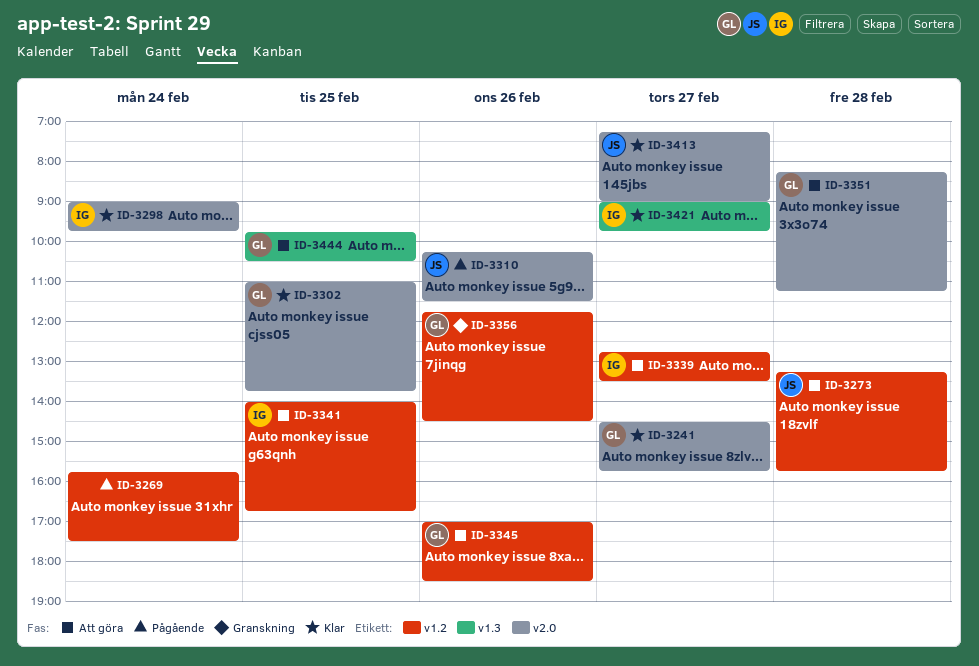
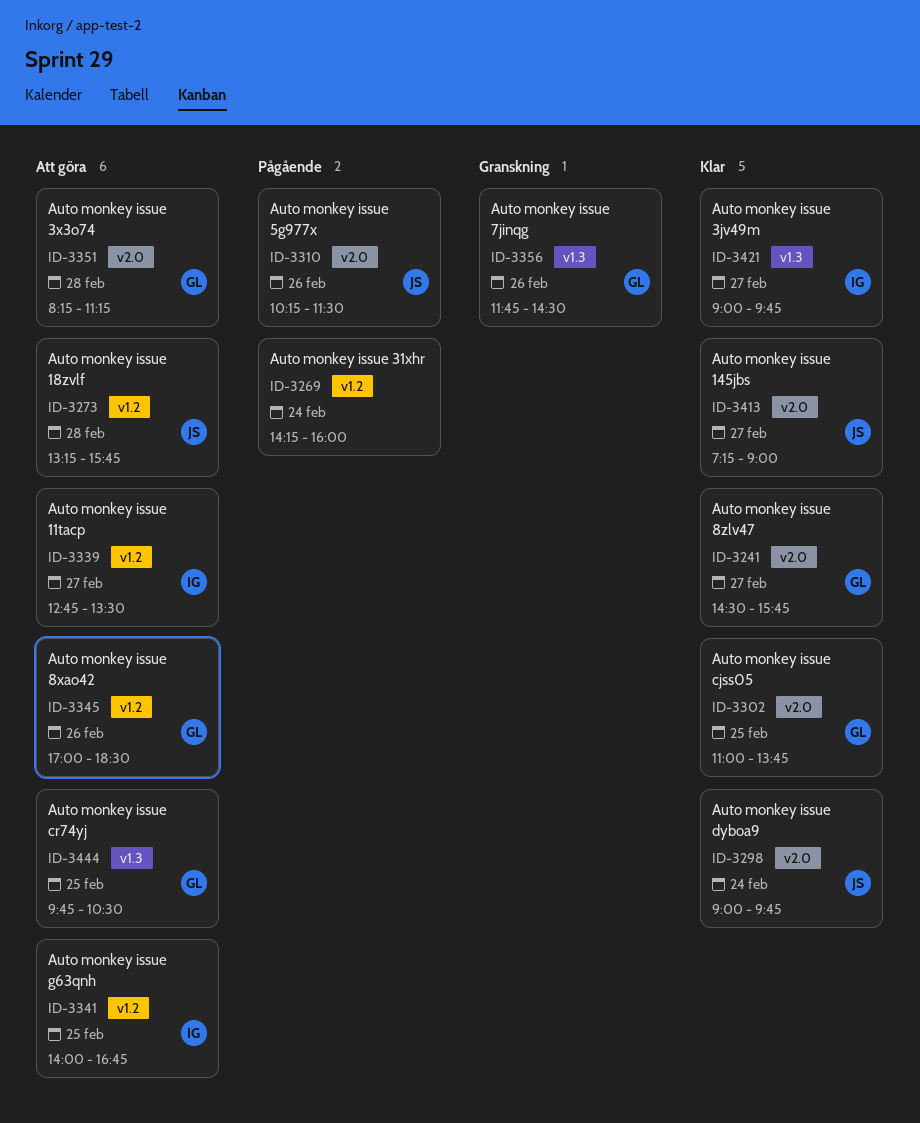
ID-3269, begins: 15:45 -> 14:15
ID-3269, ends: 17:30 -> 16:00
ID-3298, owner: IG -> JS
ID-3356, label: v1.2 -> v1.3

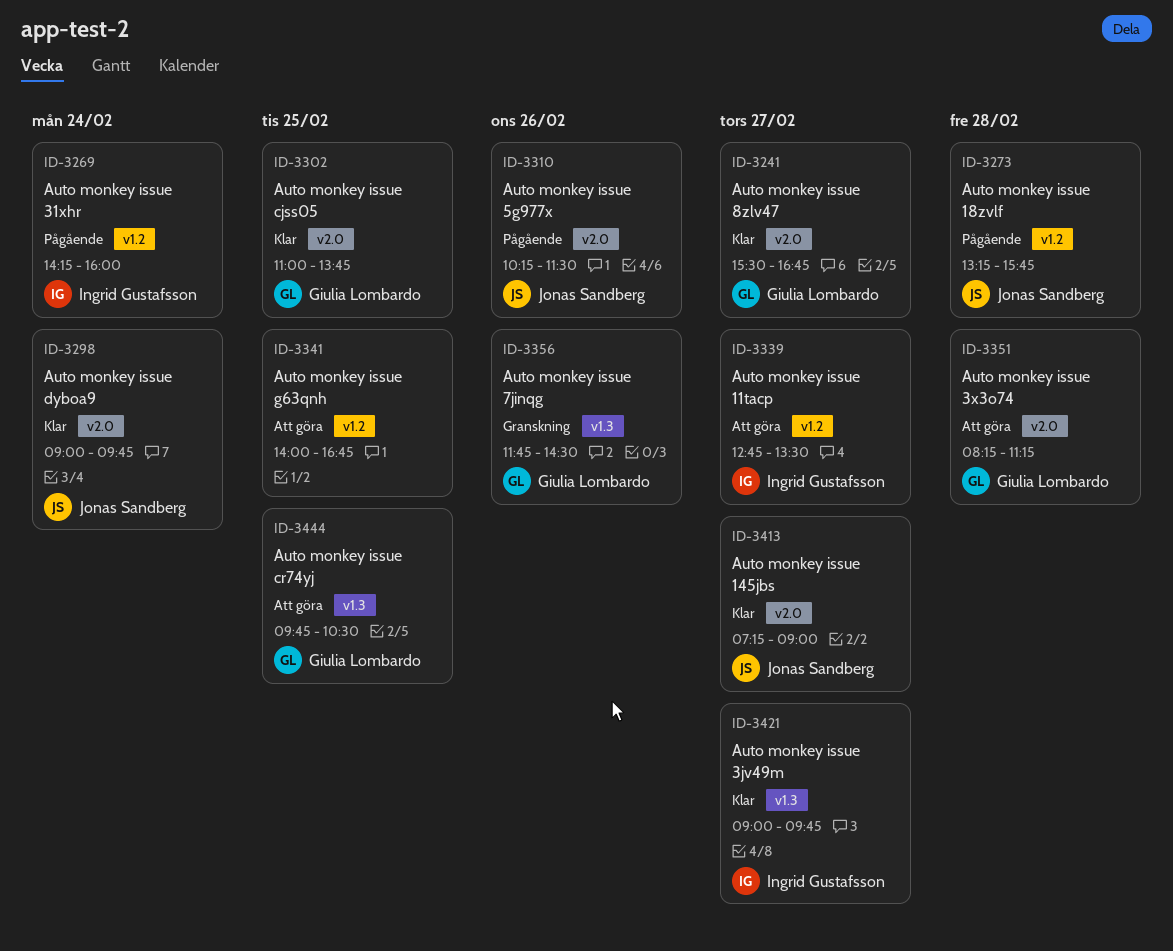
ID-3241, begins: 14:30 -> 15:30
ID-3241, ends: 15:45 -> 16:45
ID-3269, owner: none -> Ingrid Gustafsson
ID-3273, status: Att göra -> Pågående
ID-3341, owner: Ingrid Gustafsson -> none
ID-3345: present -> none

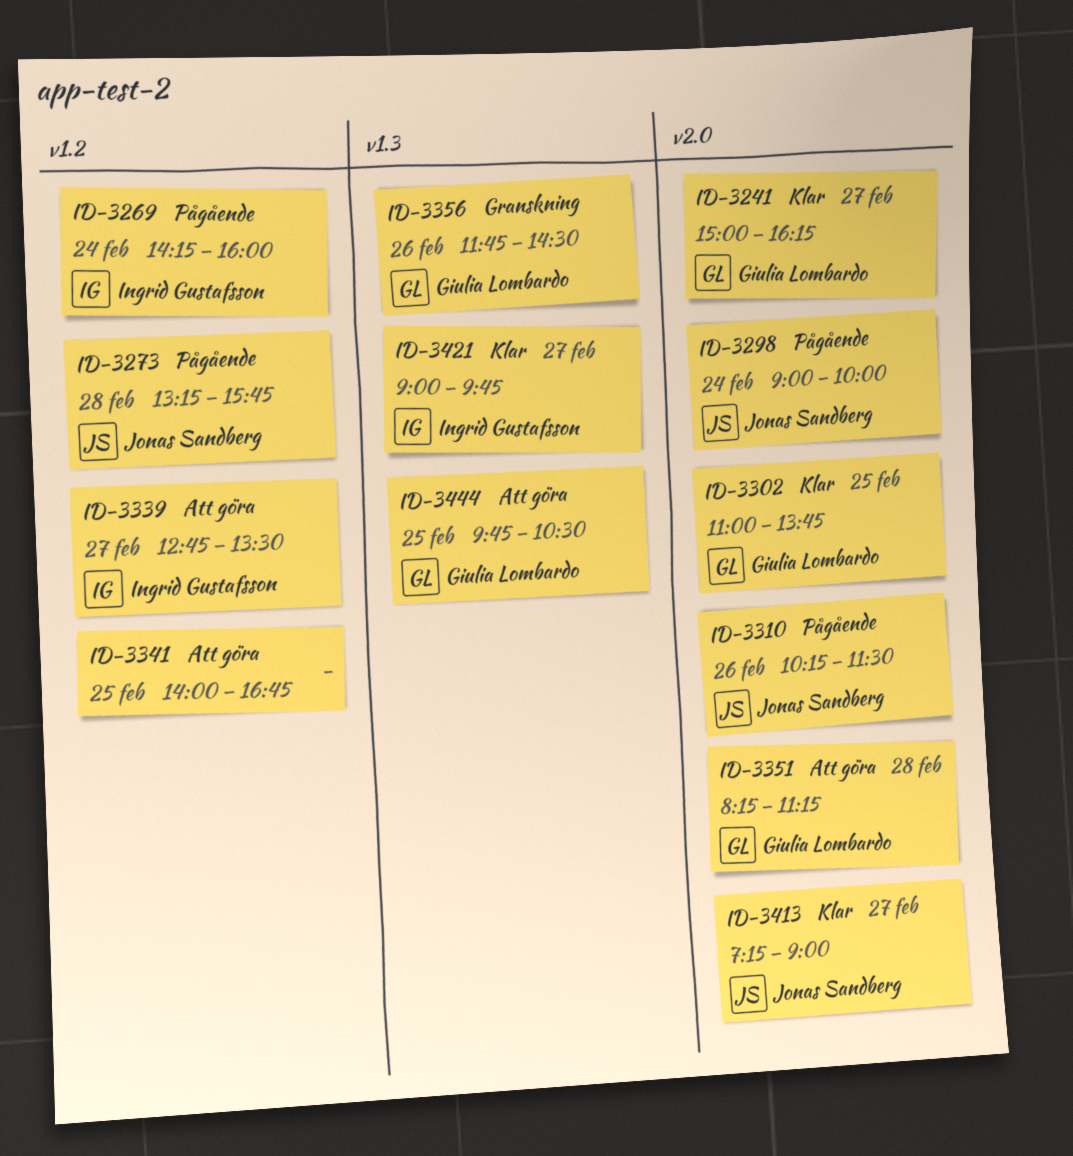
ID-3241, begins: 15:30 -> 15:00
ID-3241, ends: 16:45 -> 16:15
ID-3298, status: Klar -> Pågående
ID-3298, ends: 09:45 -> 10:00

